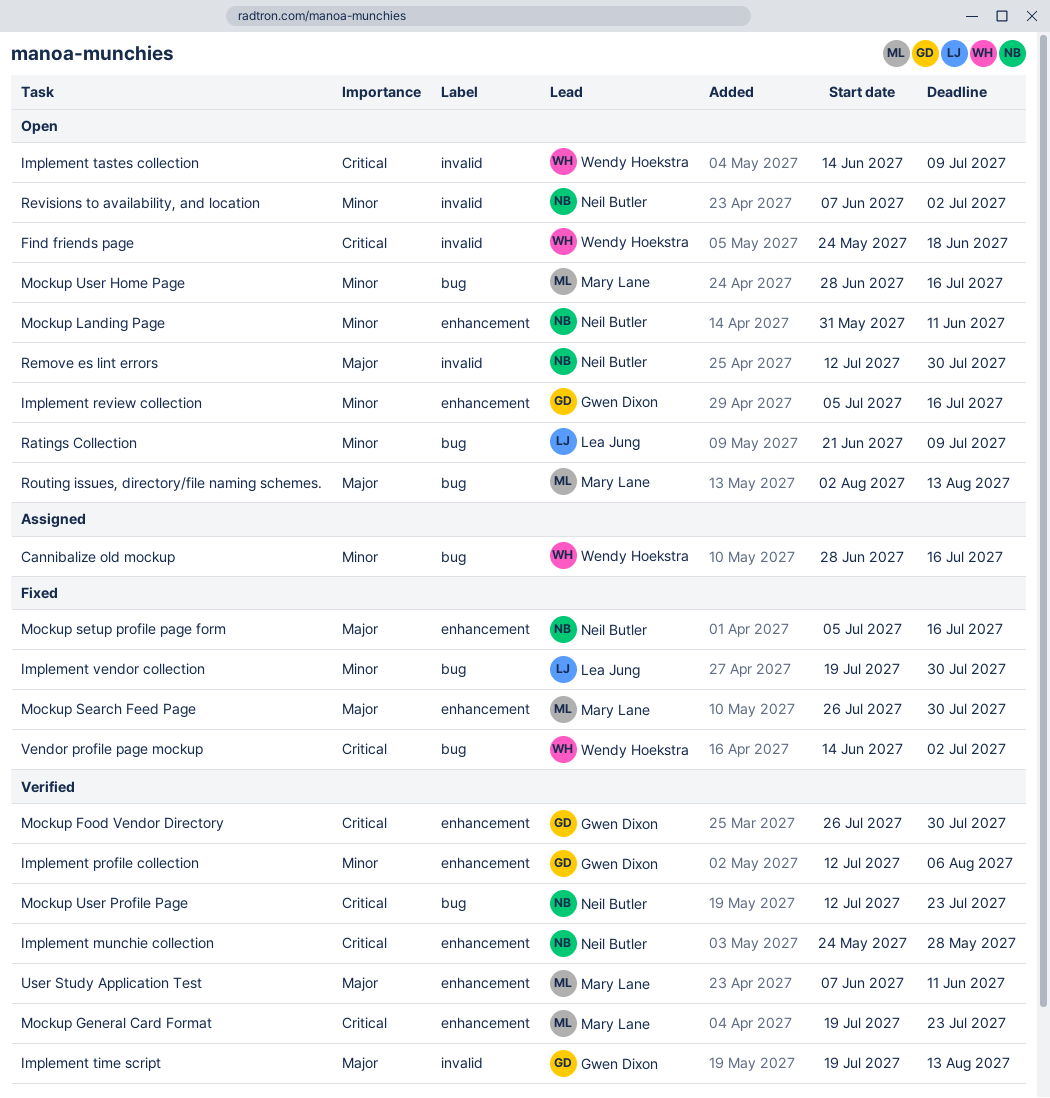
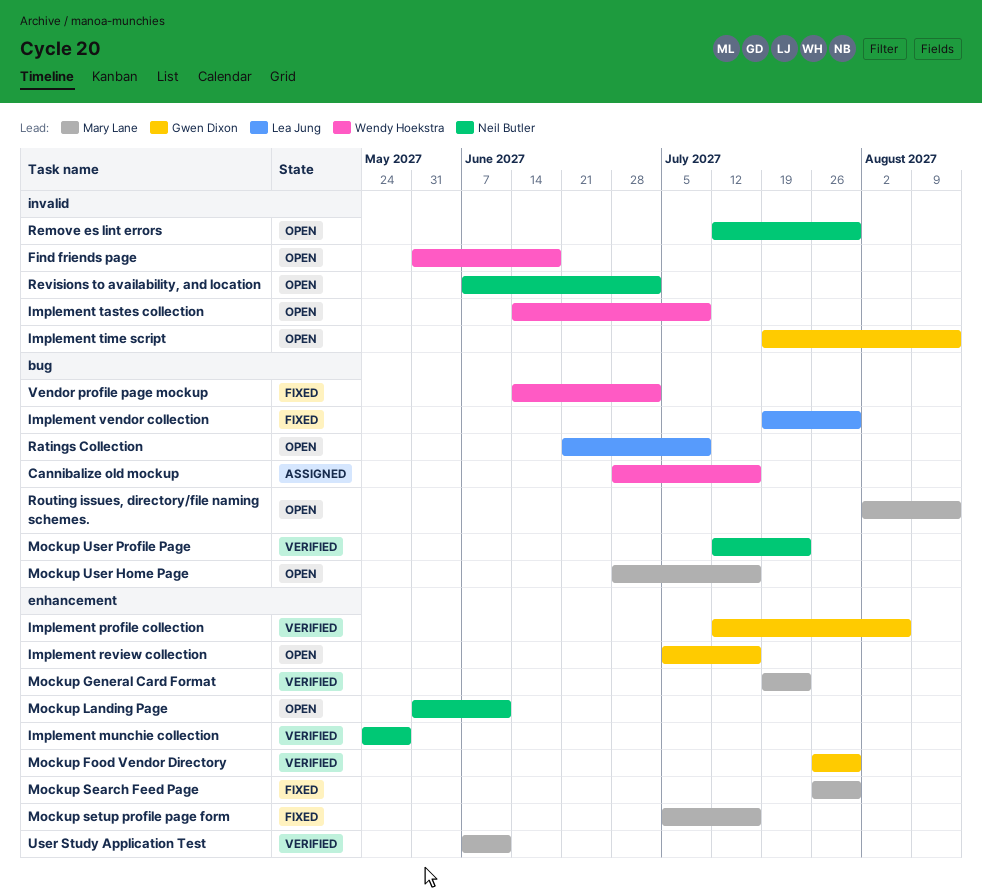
Find friends page, start: May 24 -> May 31
Implement time script, status: Verified -> Open
Mockup setup profile page form, owner: Neil Butler -> Mary Lane

